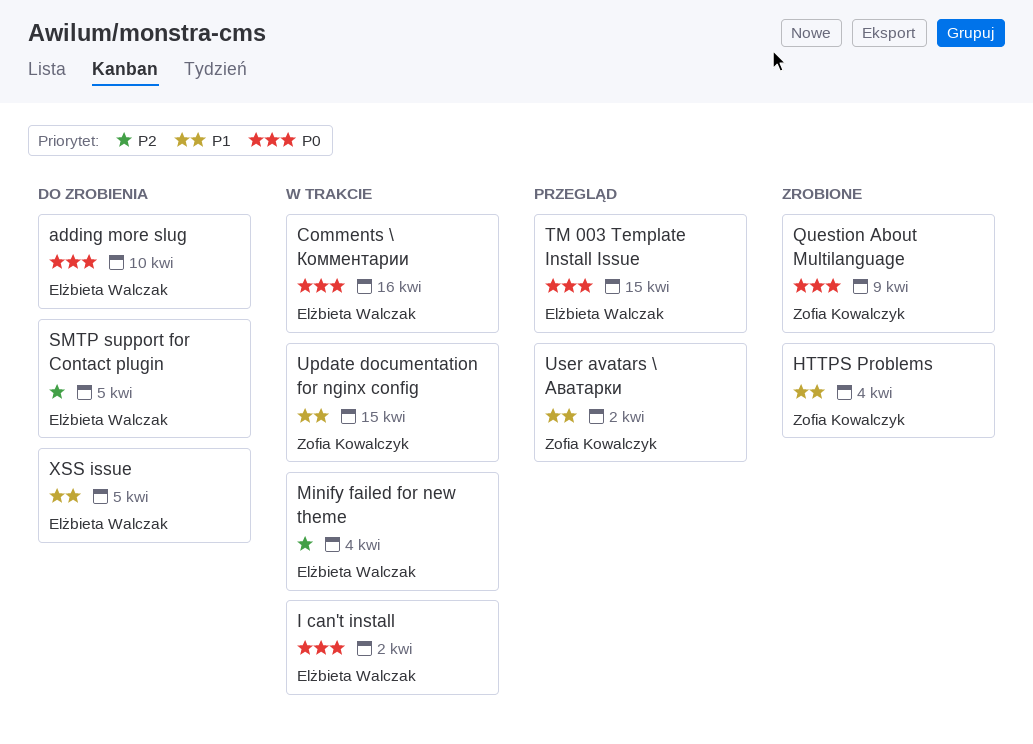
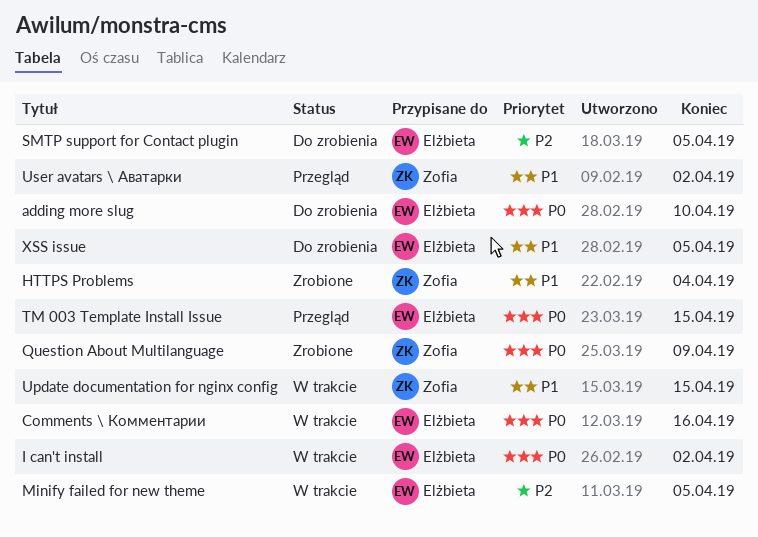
Minify failed for new theme, due: Apr 4 -> Apr 5

